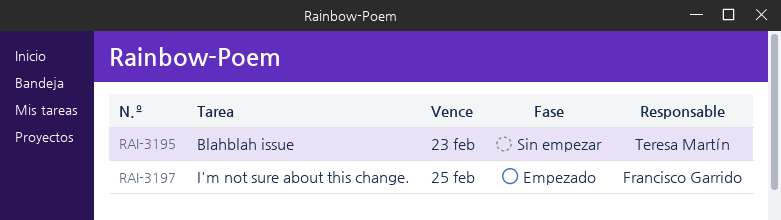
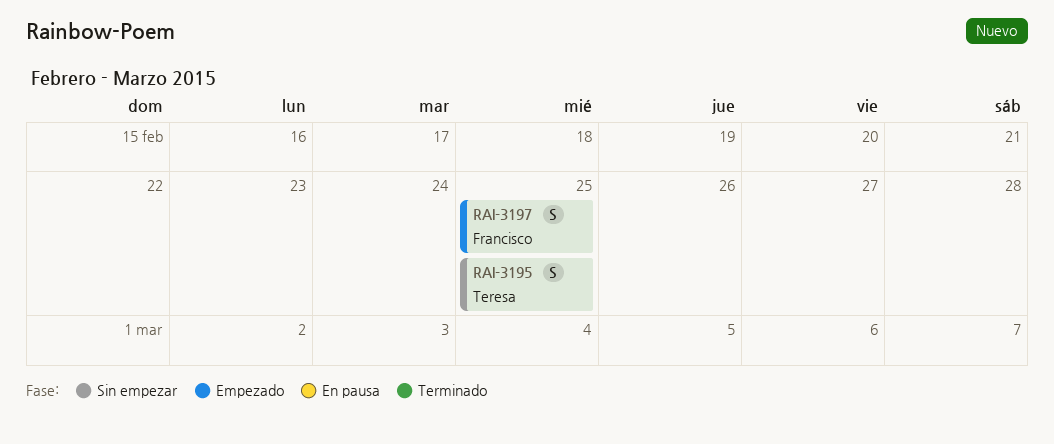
RAI-3195, due: Feb 23 -> Feb 25

